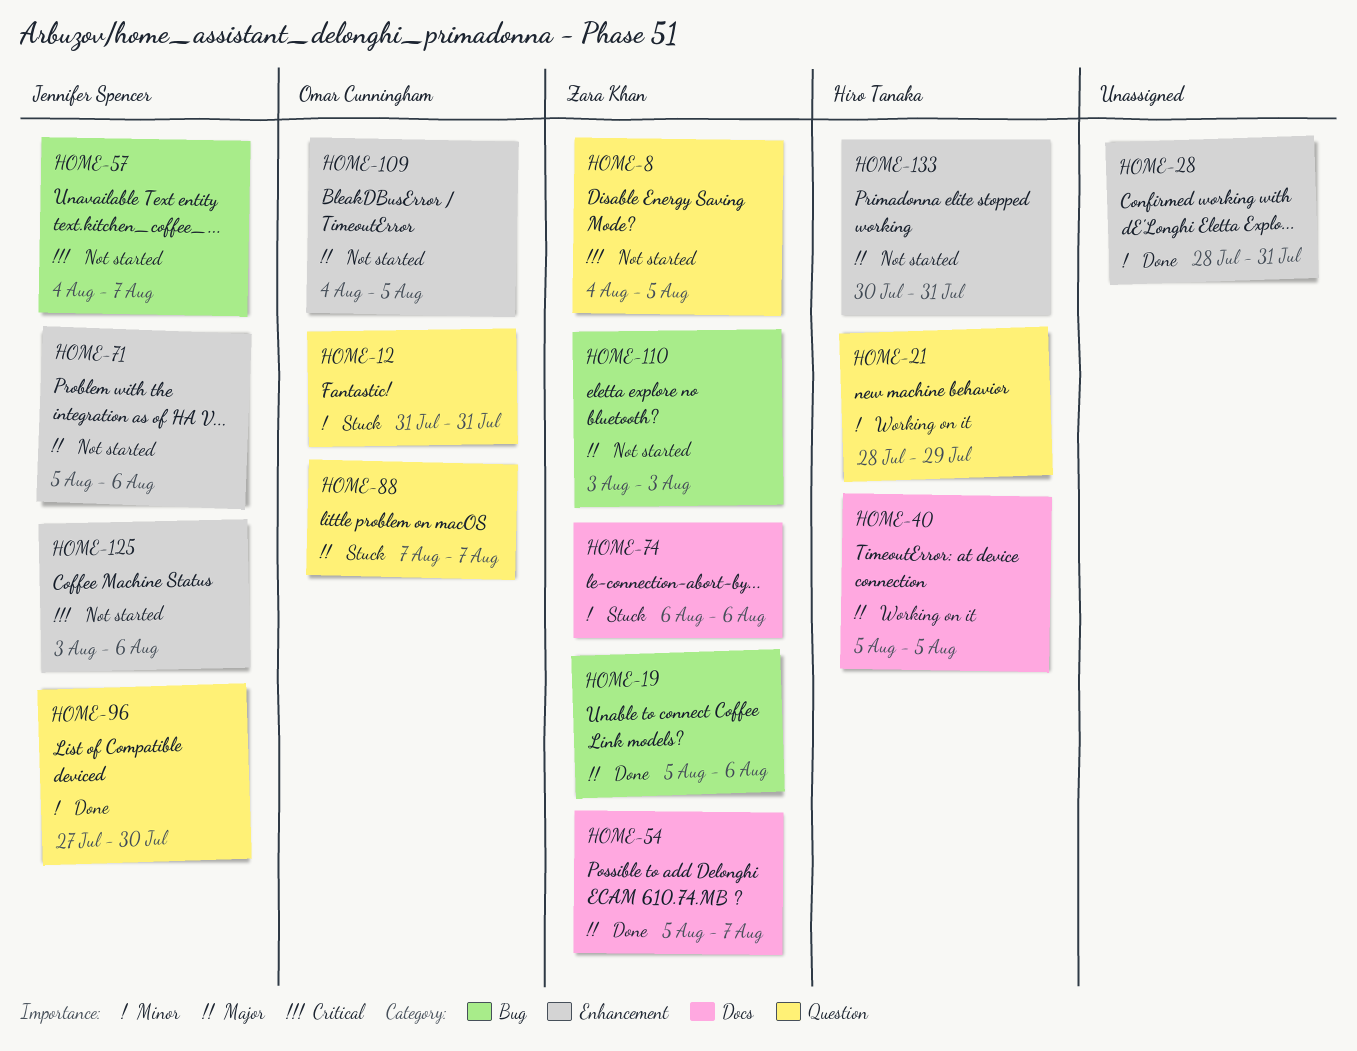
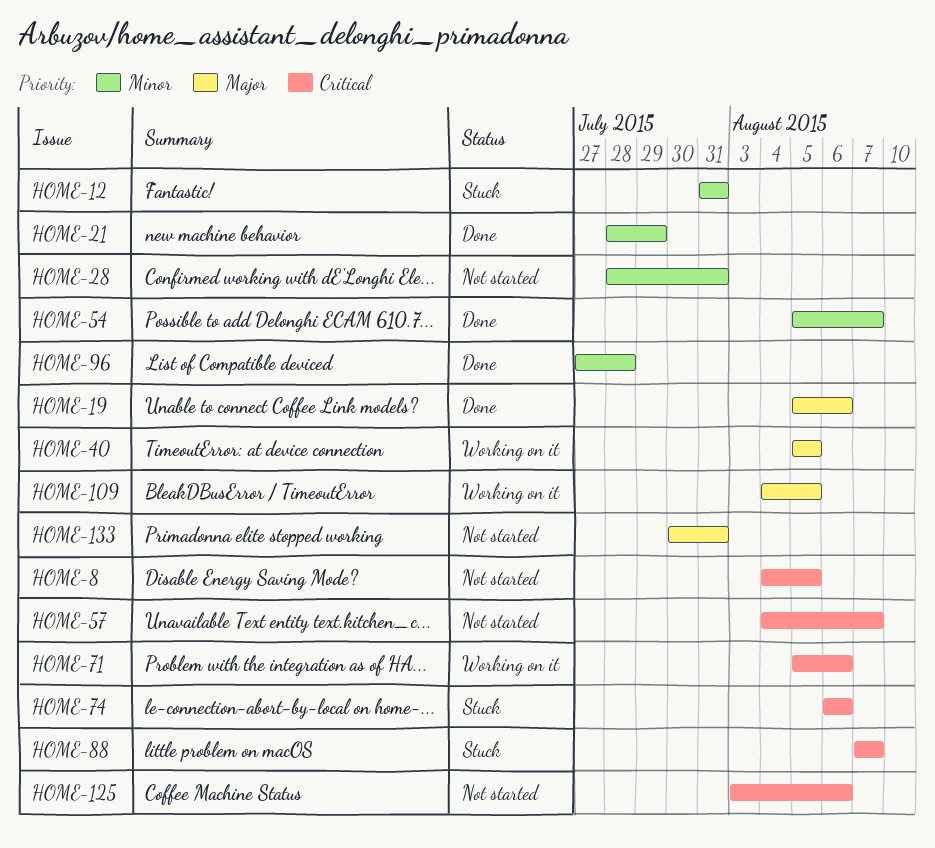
HOME-21, status: Working on it -> Done
HOME-28, status: Done -> Not started
HOME-54, priority: Major -> Minor
HOME-71, status: Not started -> Working on it
HOME-71, priority: Major -> Critical
HOME-74, priority: Minor -> Critical
HOME-88, priority: Major -> Critical
HOME-96, due: Jul 30 -> Jul 28
HOME-109, status: Not started -> Working on it
HOME-110: present -> none

